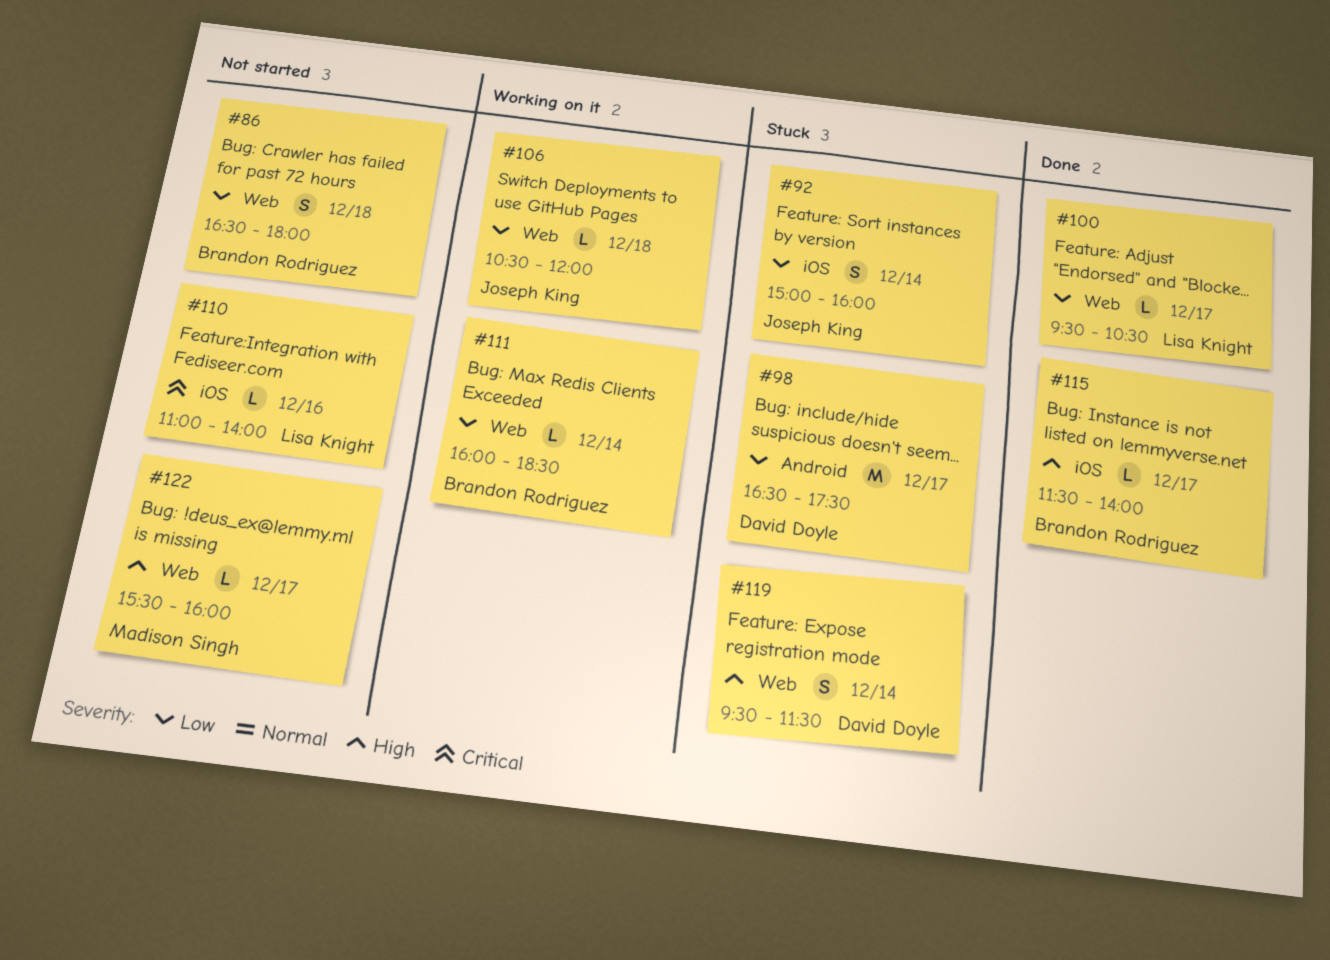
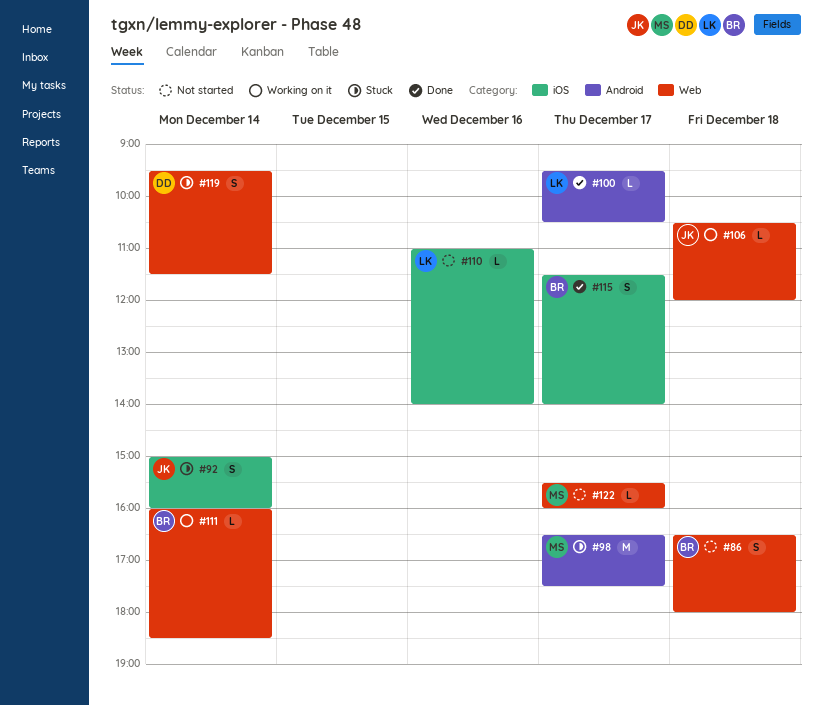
#98, owner: David Doyle -> Madison Singh
#100, label: Web -> Android
#115, estimate: L -> S

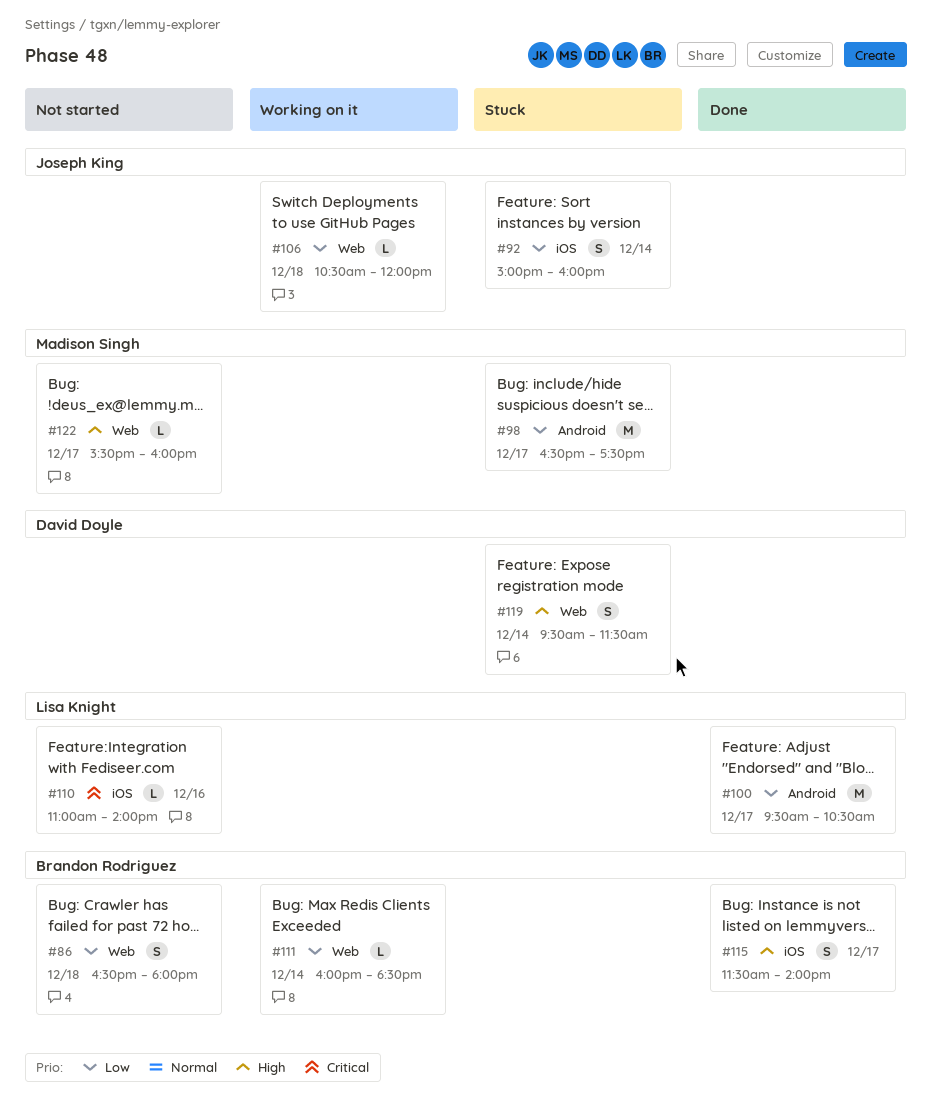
#100, estimate: L -> M

